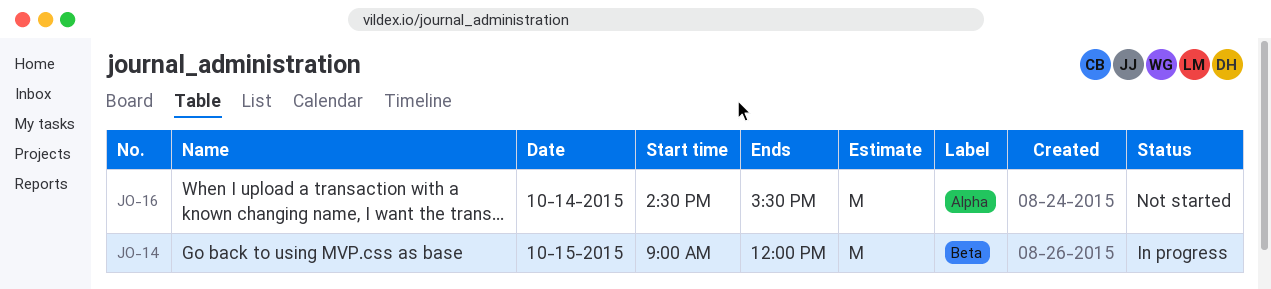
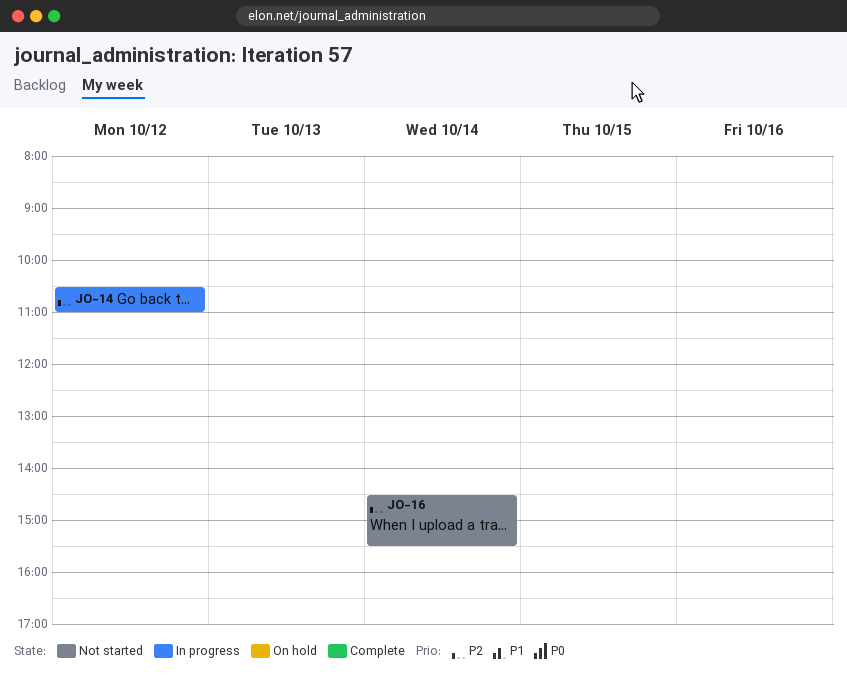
JO-14, day: Oct 15 -> Oct 12
JO-14, begins: 09:00 -> 10:30
JO-14, ends: 12:00 -> 11:00

